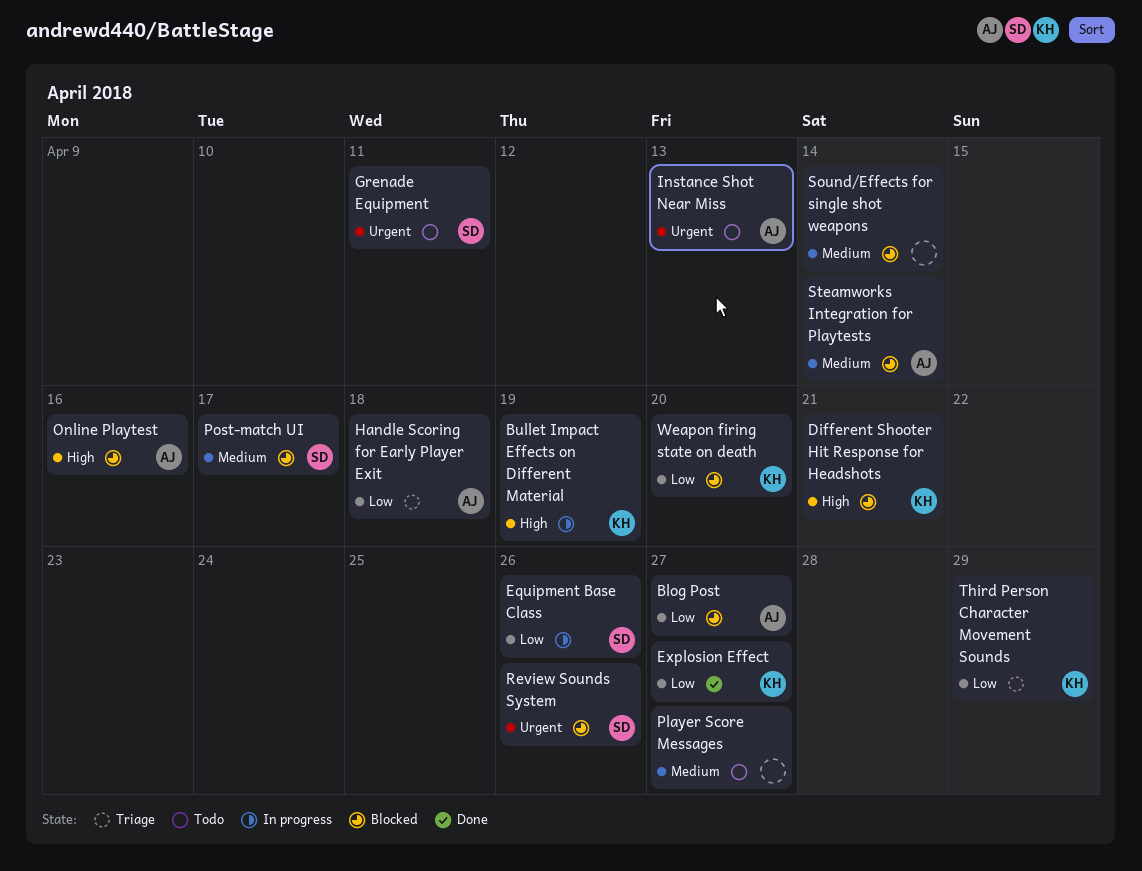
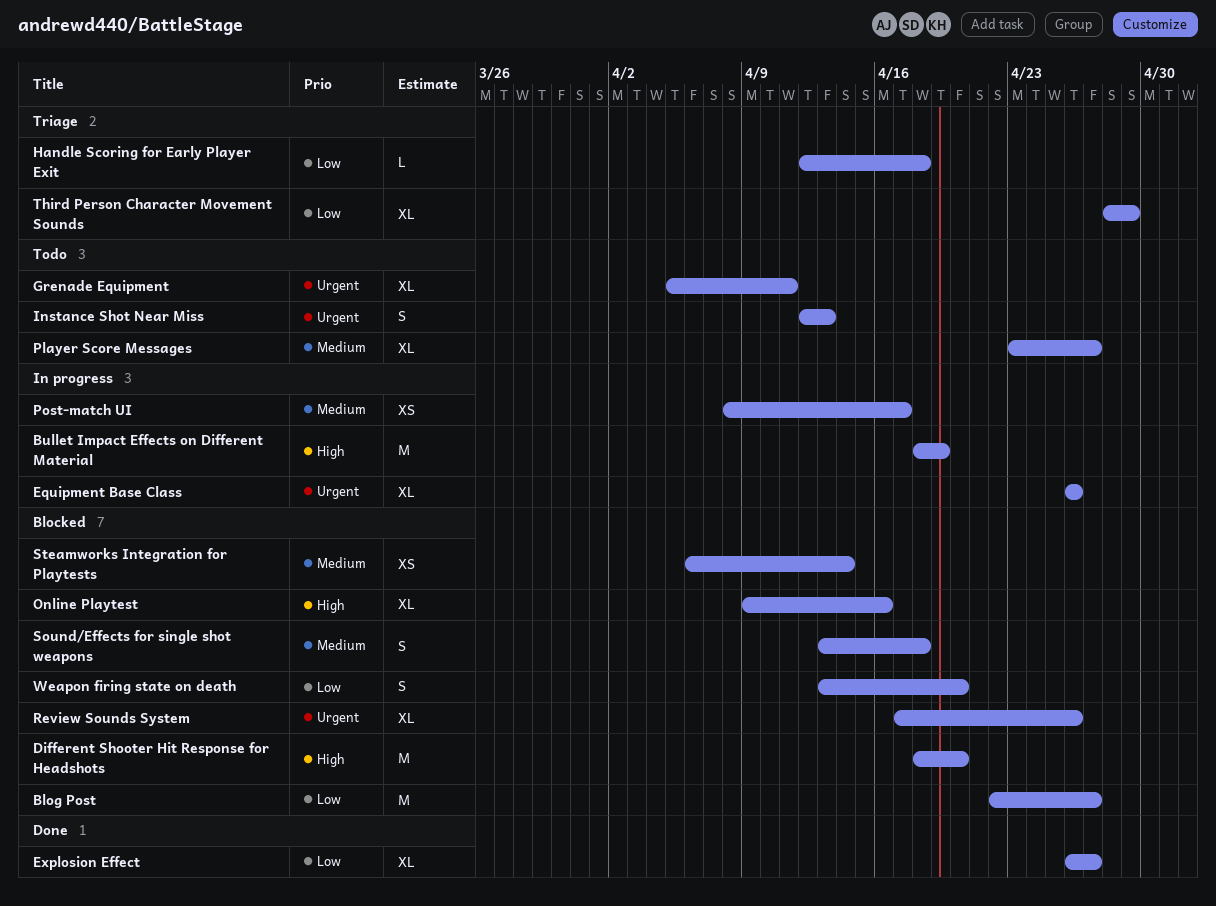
Different Shooter Hit Response for Headshots, due: Apr 21 -> Apr 20
Equipment Base Class, priority: Low -> Urgent
Post-match UI, status: Blocked -> In progress
Sound/Effects for single shot weapons, due: Apr 14 -> Apr 18

